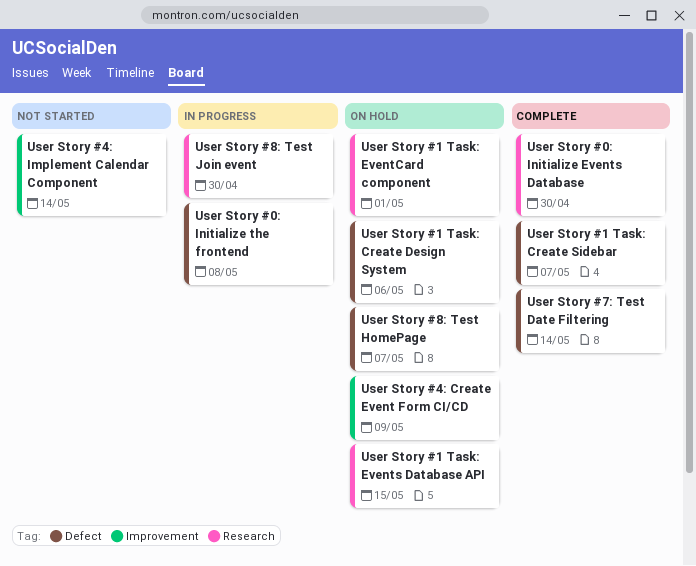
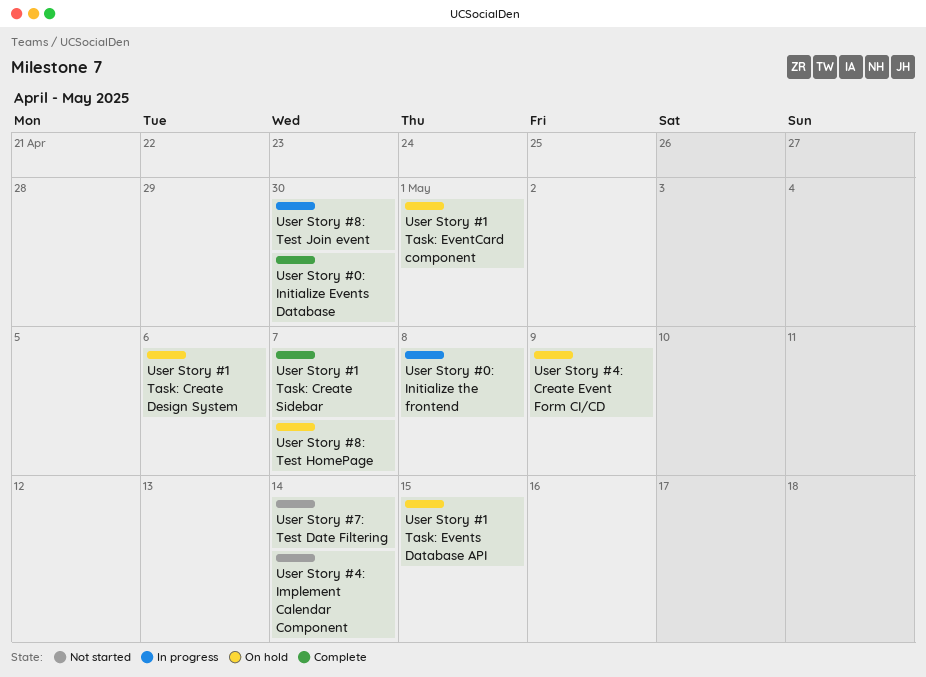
User Story #7: Test Date Filtering, status: Complete -> Not started

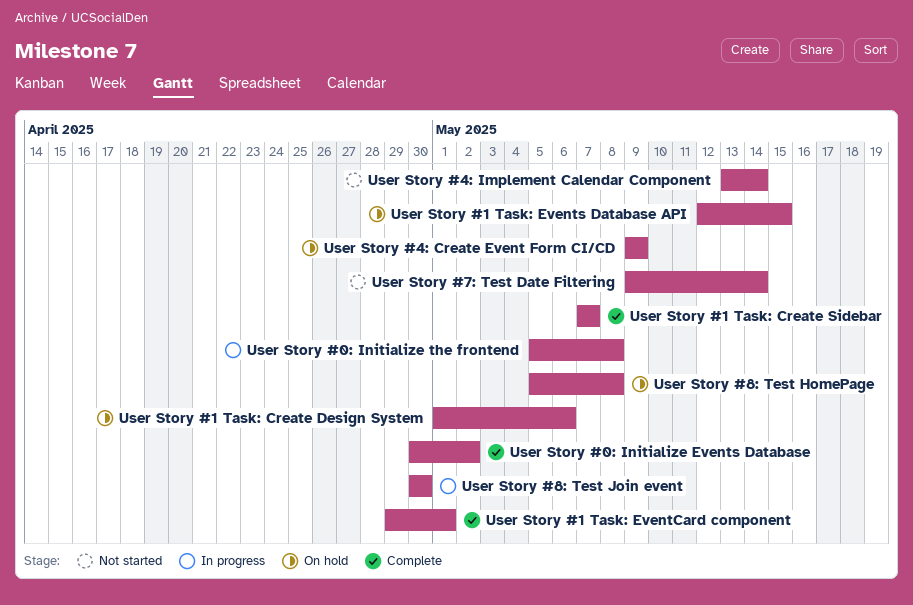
User Story #0: Initialize Events Database, due: Apr 30 -> May 2
User Story #1 Task: EventCard component, status: On hold -> Complete
User Story #8: Test HomePage, due: May 7 -> May 8

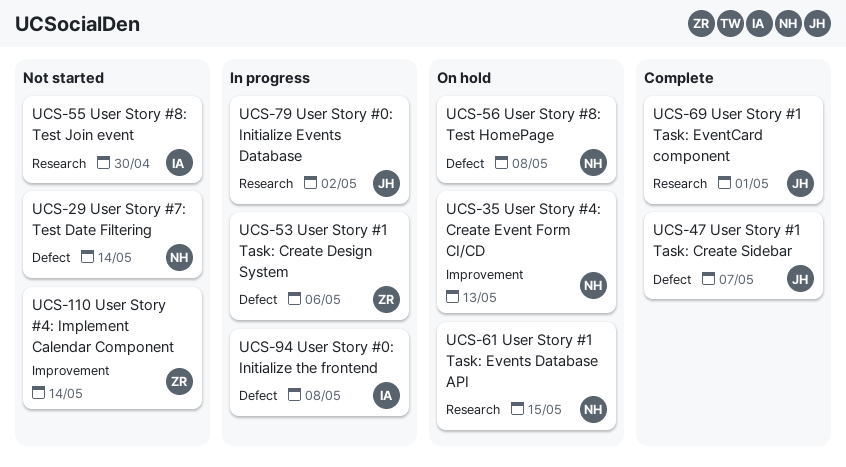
User Story #0: Initialize Events Database, status: Complete -> In progress
User Story #1 Task: Create Design System, status: On hold -> In progress
User Story #4: Create Event Form CI/CD, due: May 9 -> May 13
User Story #8: Test Join event, status: In progress -> Not started

